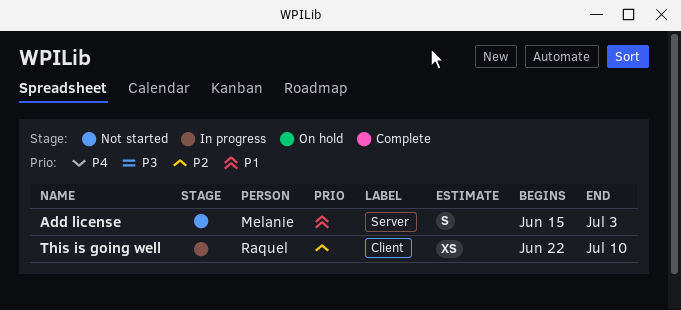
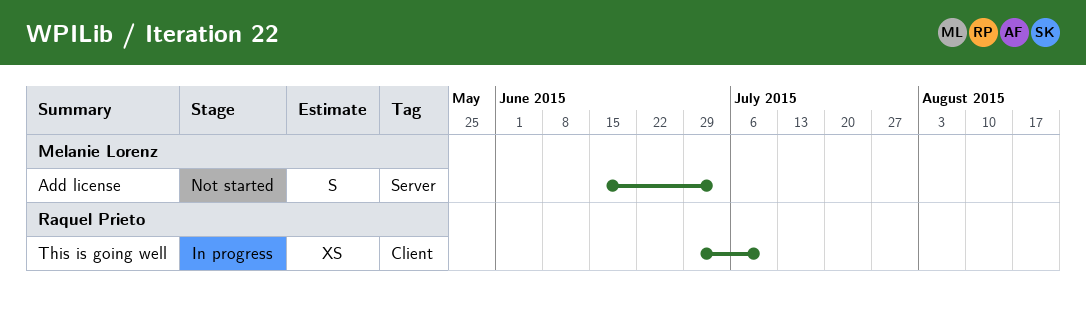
This is going well, start: Jun 22 -> Jun 29

